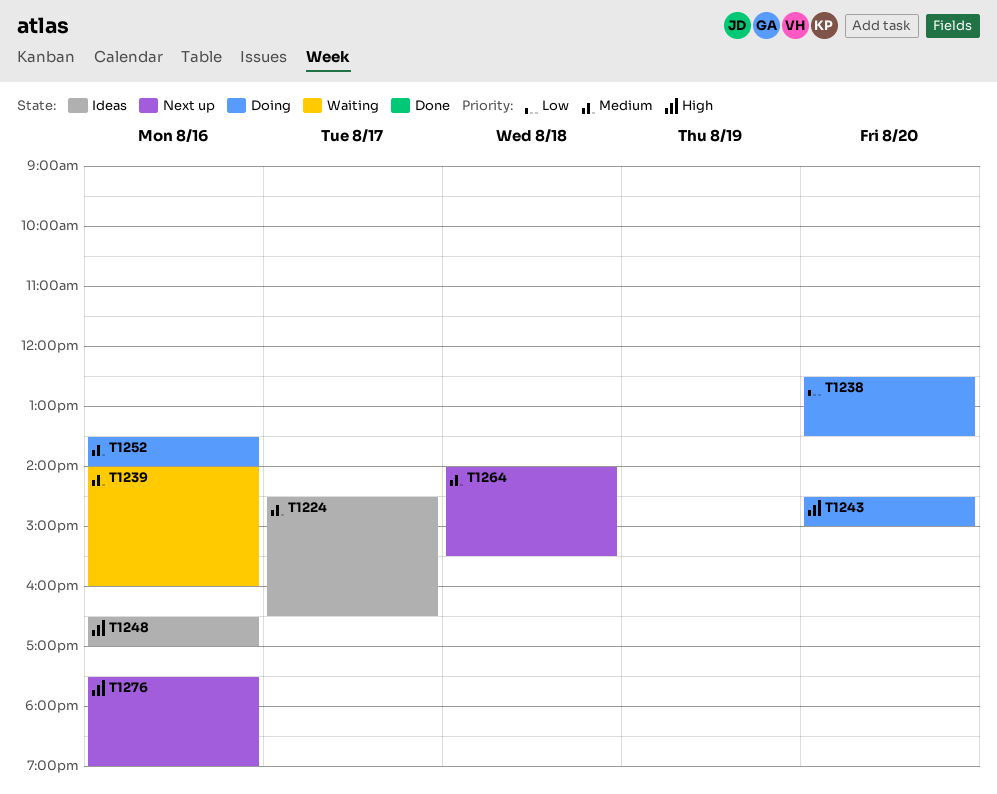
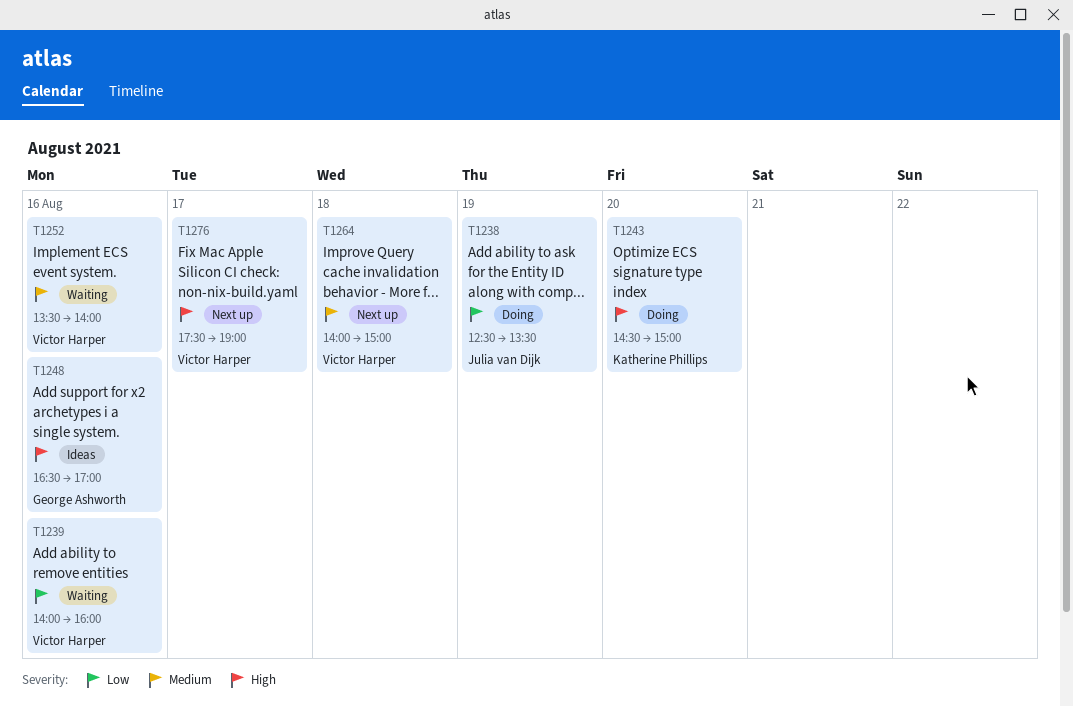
T1224: present -> none
T1238, day: Aug 20 -> Aug 19
T1239, priority: Medium -> Low
T1252, status: Doing -> Waiting
T1264, ends: 15:30 -> 15:00
T1276, day: Aug 16 -> Aug 17

